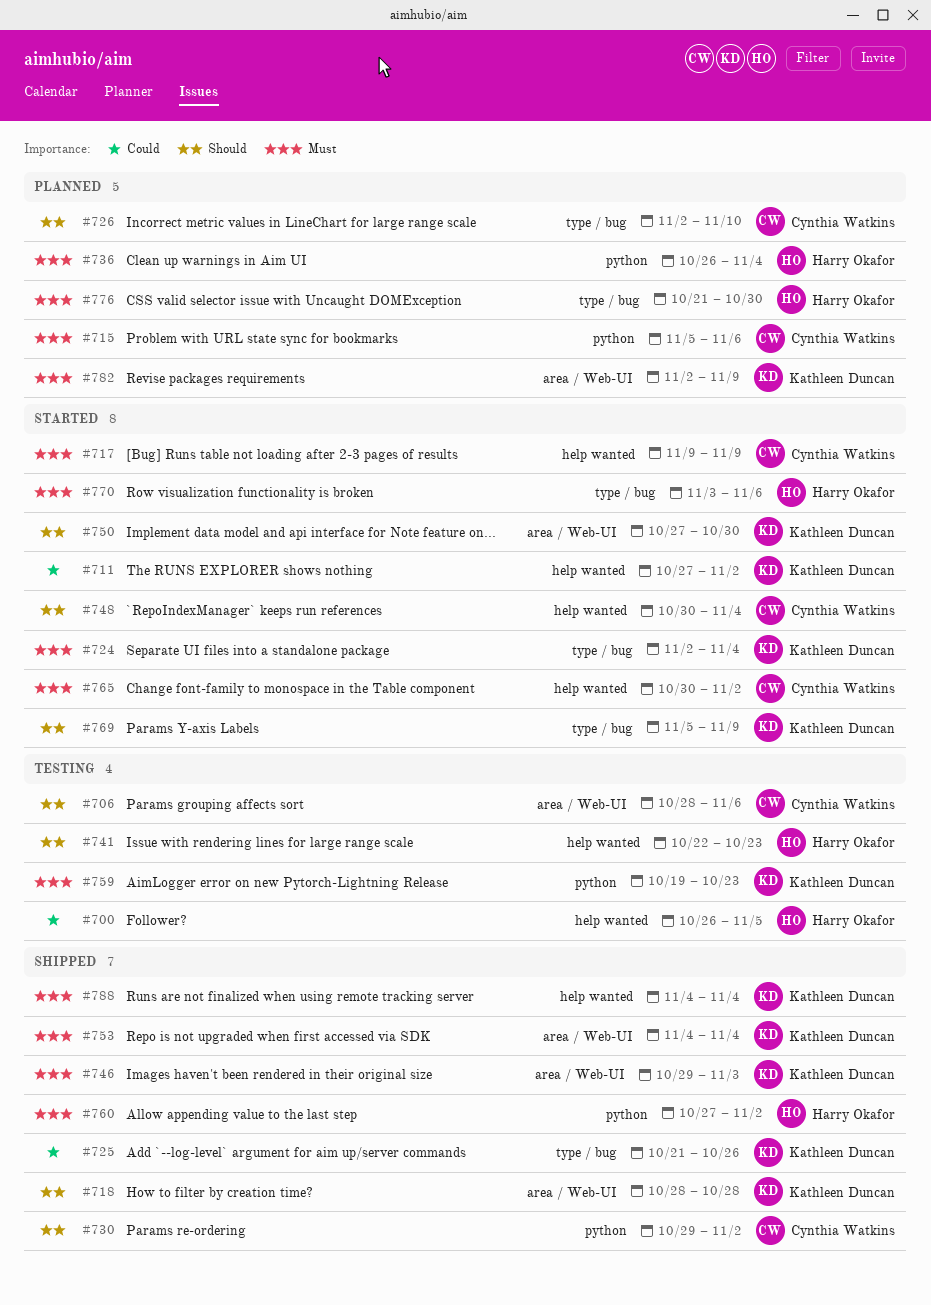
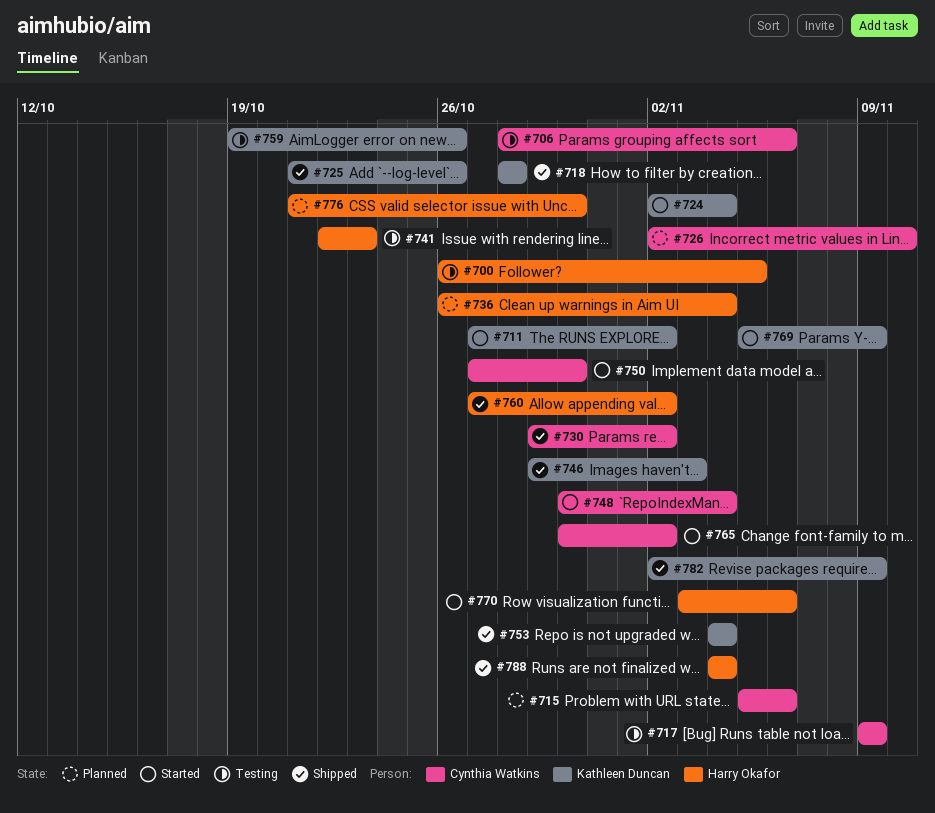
#717, status: Started -> Testing
#750, owner: Kathleen Duncan -> Cynthia Watkins
#759, due: Oct 23 -> Oct 26
#782, status: Planned -> Shipped
#788, owner: Kathleen Duncan -> Harry Okafor

